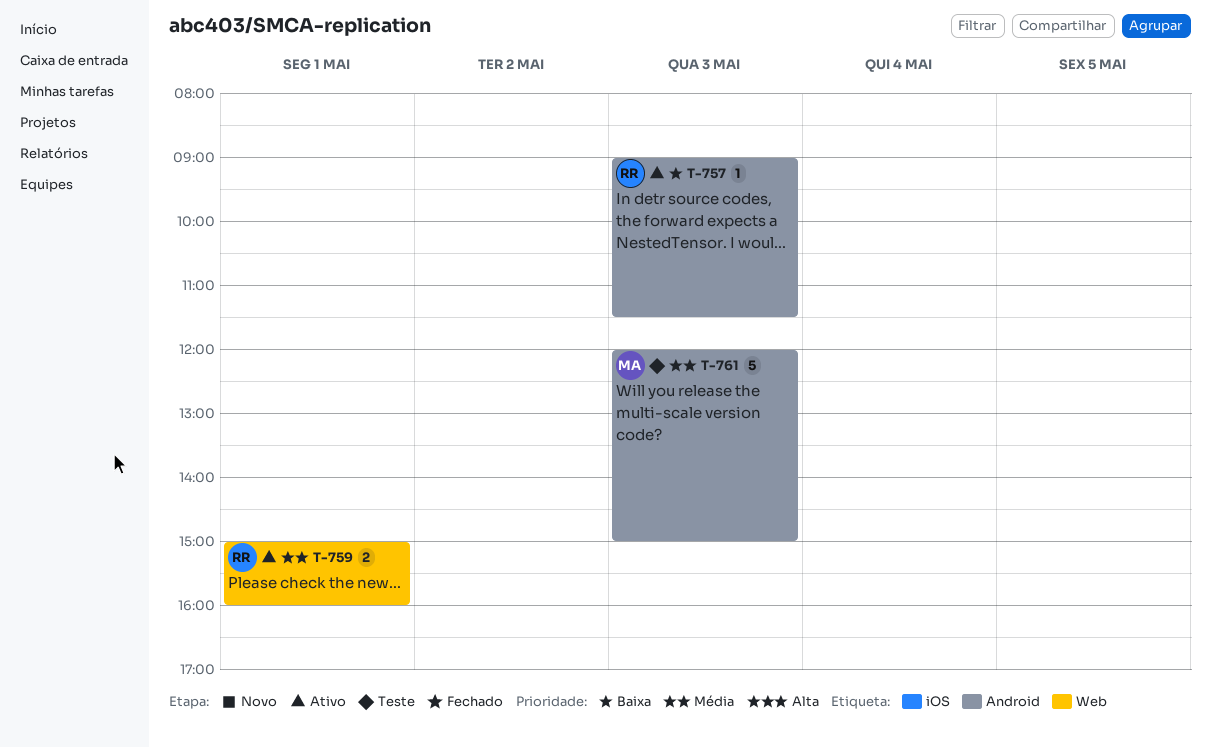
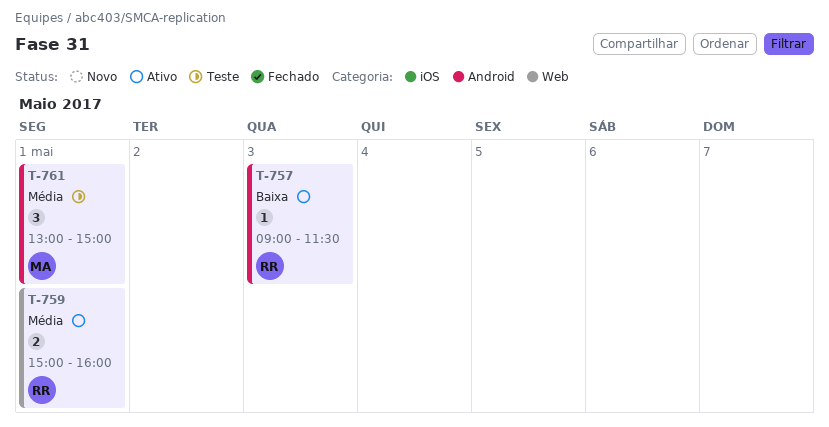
T-761, estimate: 5 -> 3
T-761, day: May 3 -> May 1
T-761, begins: 12:00 -> 13:00

